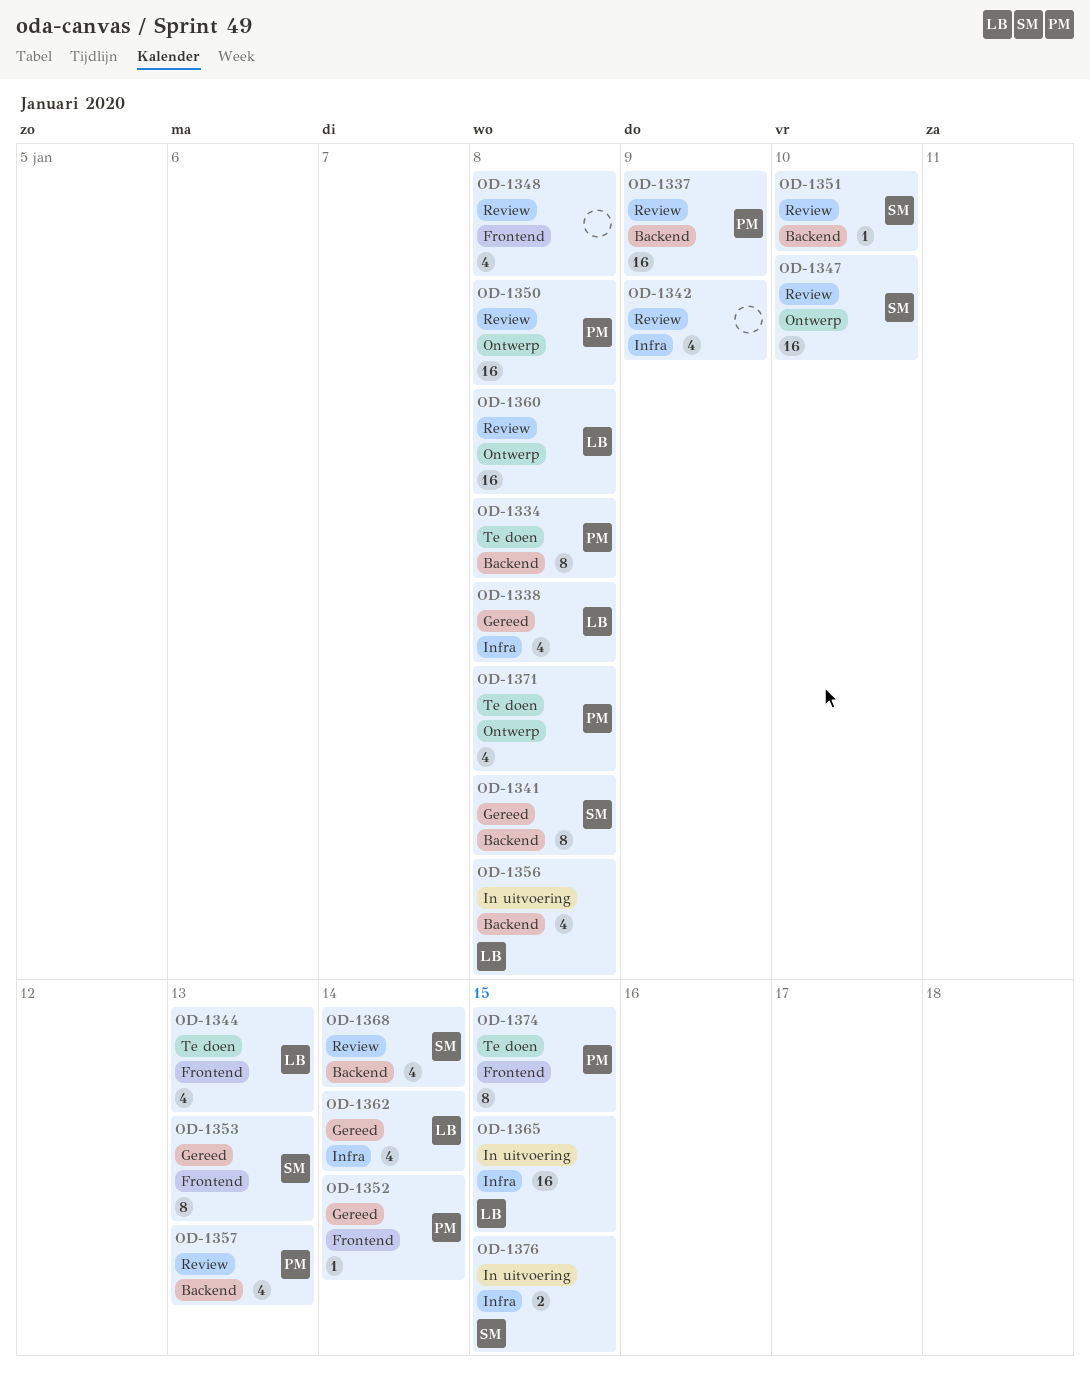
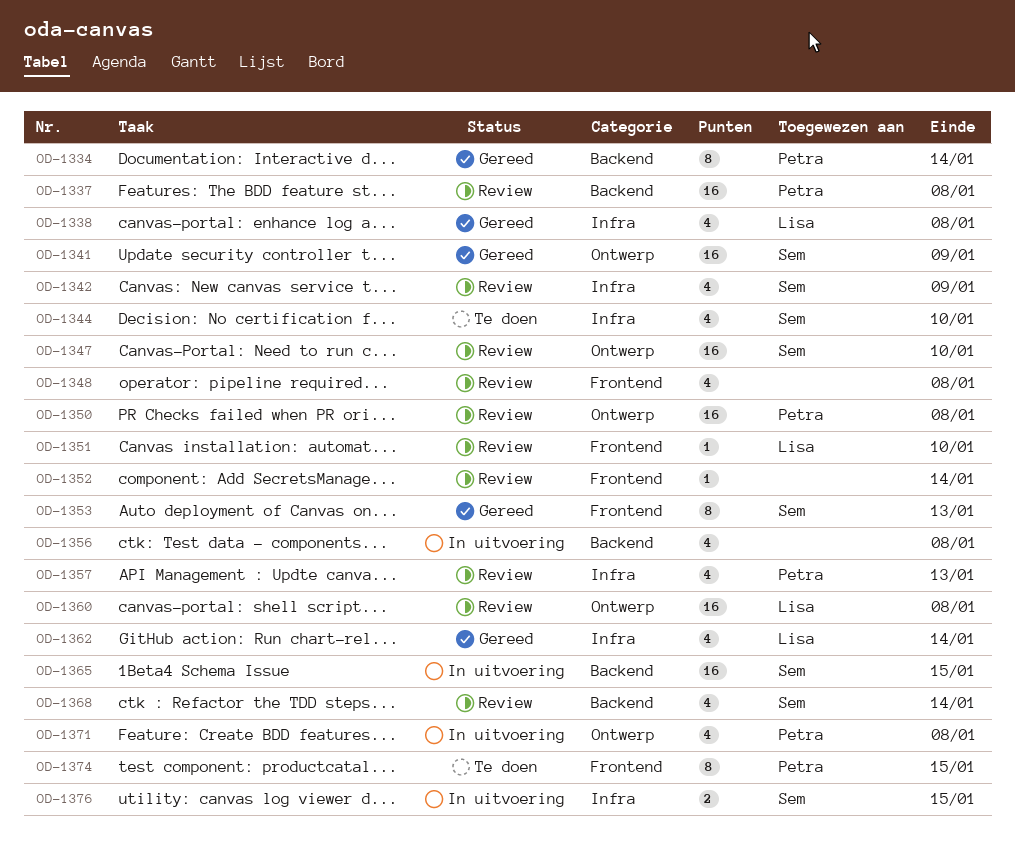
OD-1334, status: Te doen -> Gereed
OD-1334, due: Jan 8 -> Jan 14
OD-1337, due: Jan 9 -> Jan 8
OD-1341, label: Backend -> Ontwerp
OD-1341, estimate: 8 -> 16
OD-1341, due: Jan 8 -> Jan 9
OD-1342, owner: none -> Sem
OD-1344, owner: Lisa -> Sem
OD-1344, label: Frontend -> Infra
OD-1344, due: Jan 13 -> Jan 10
OD-1351, owner: Sem -> Lisa
OD-1351, label: Backend -> Frontend
OD-1352, status: Gereed -> Review
OD-1352, owner: Petra -> none
OD-1356, owner: Lisa -> none
OD-1357, label: Backend -> Infra
OD-1365, owner: Lisa -> Sem
OD-1365, label: Infra -> Backend
OD-1371, status: Te doen -> In uitvoering

